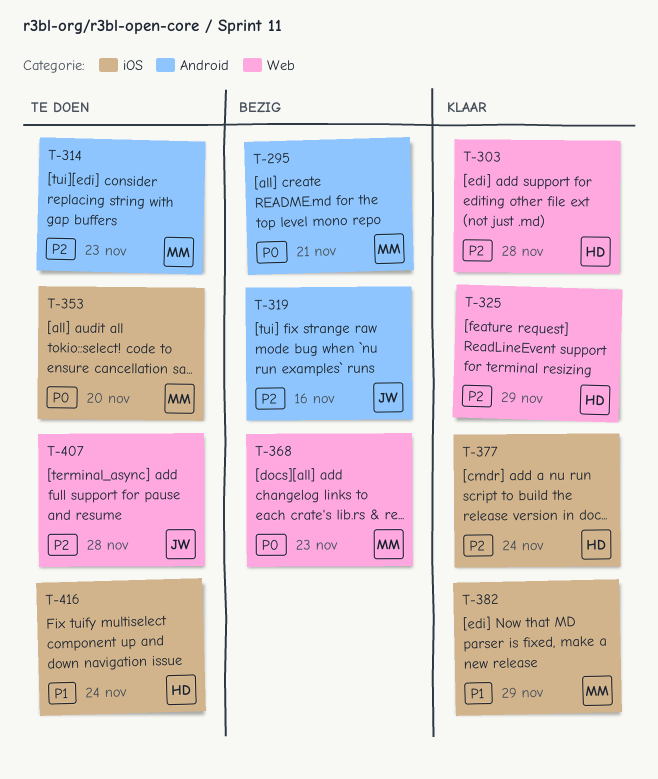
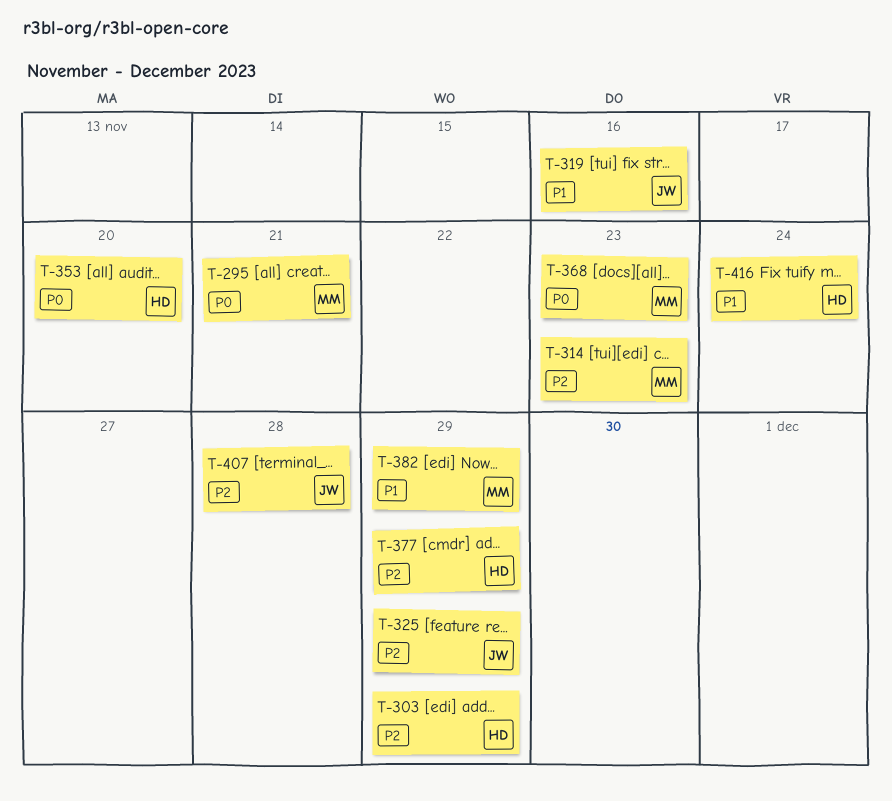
T-303, due: Nov 28 -> Nov 29
T-319, priority: P2 -> P1
T-325, owner: HD -> JW
T-353, owner: MM -> HD
T-377, due: Nov 24 -> Nov 29

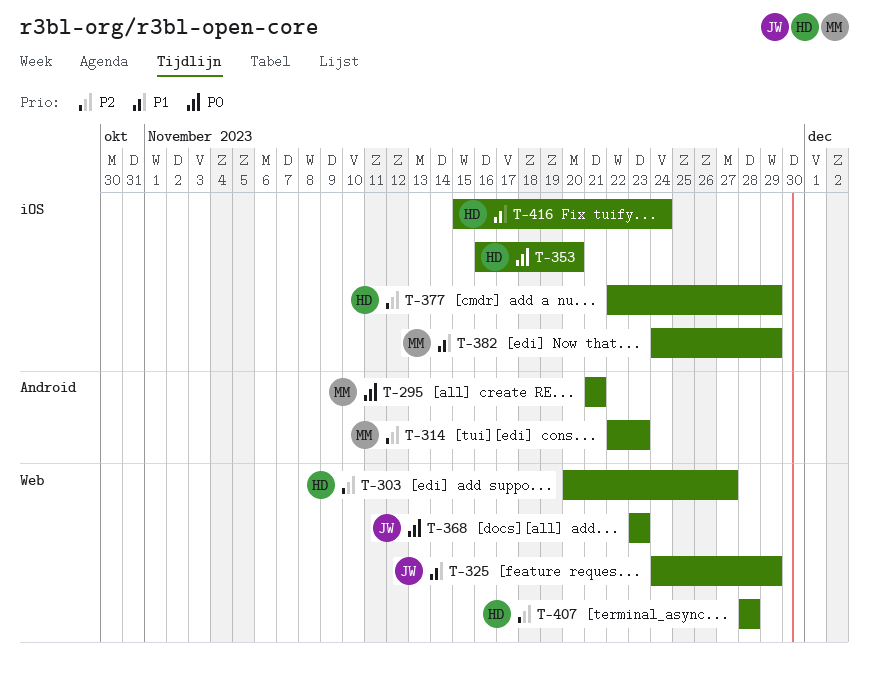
T-303, due: Nov 29 -> Nov 27
T-319: present -> none
T-325, priority: P2 -> P1
T-368, owner: MM -> JW
T-407, owner: JW -> HD

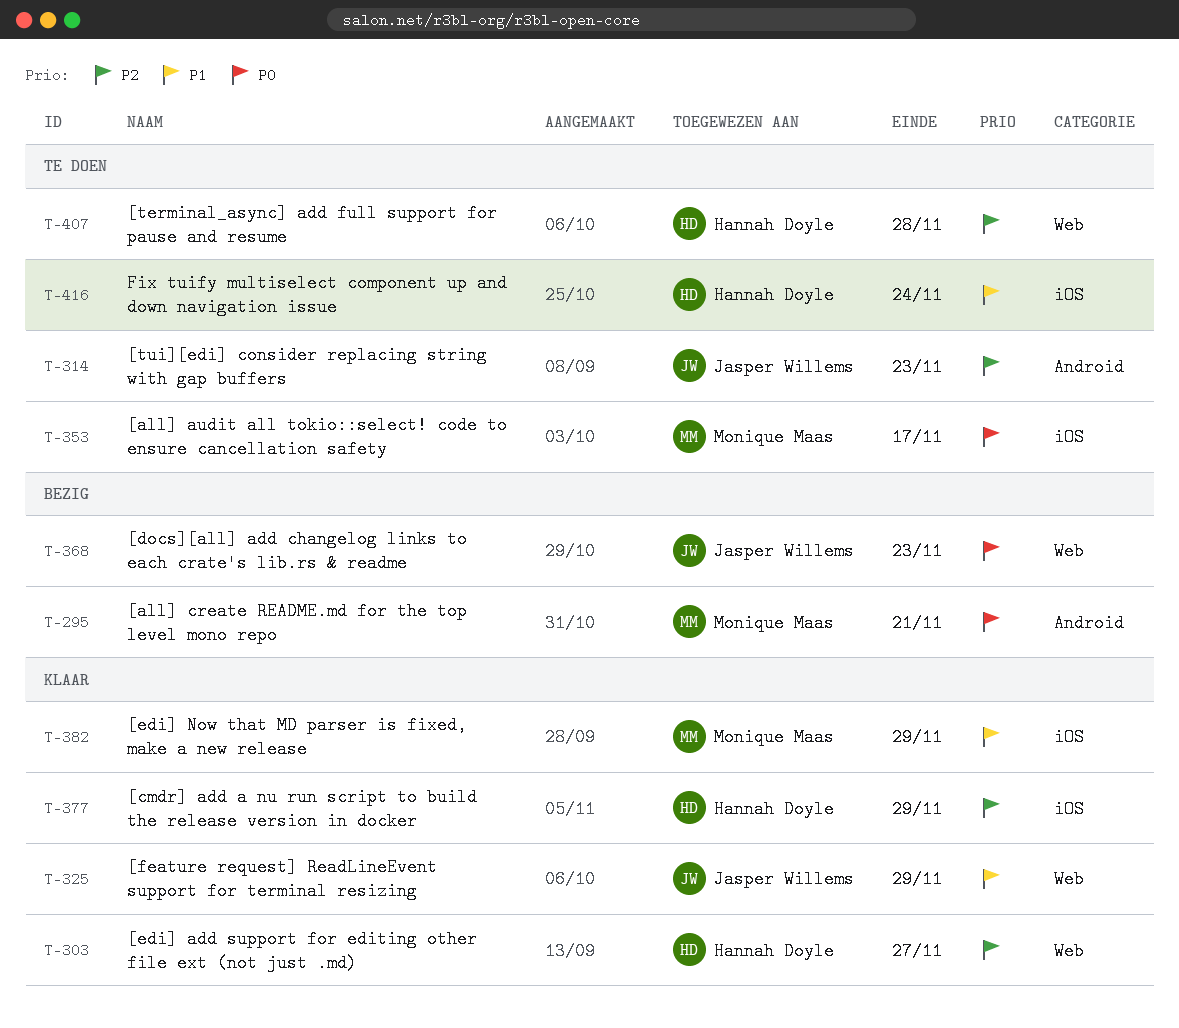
T-314, owner: Monique Maas -> Jasper Willems
T-353, owner: Hannah Doyle -> Monique Maas
T-353, due: Nov 20 -> Nov 17

